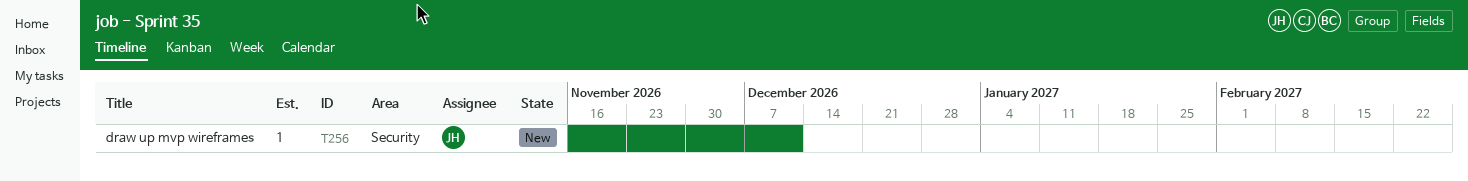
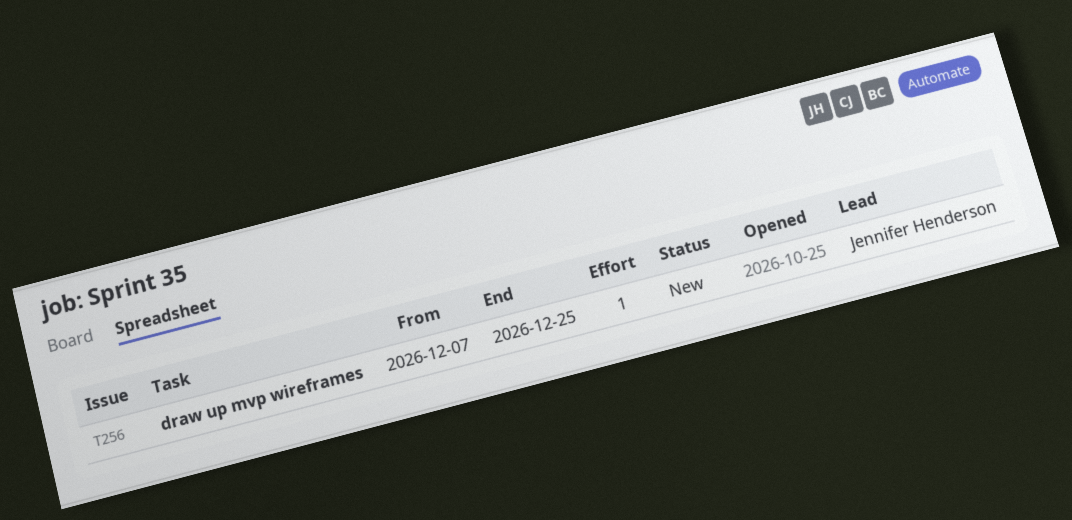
T256, start: Nov 16 -> Dec 7
T256, due: Dec 11 -> Dec 25

